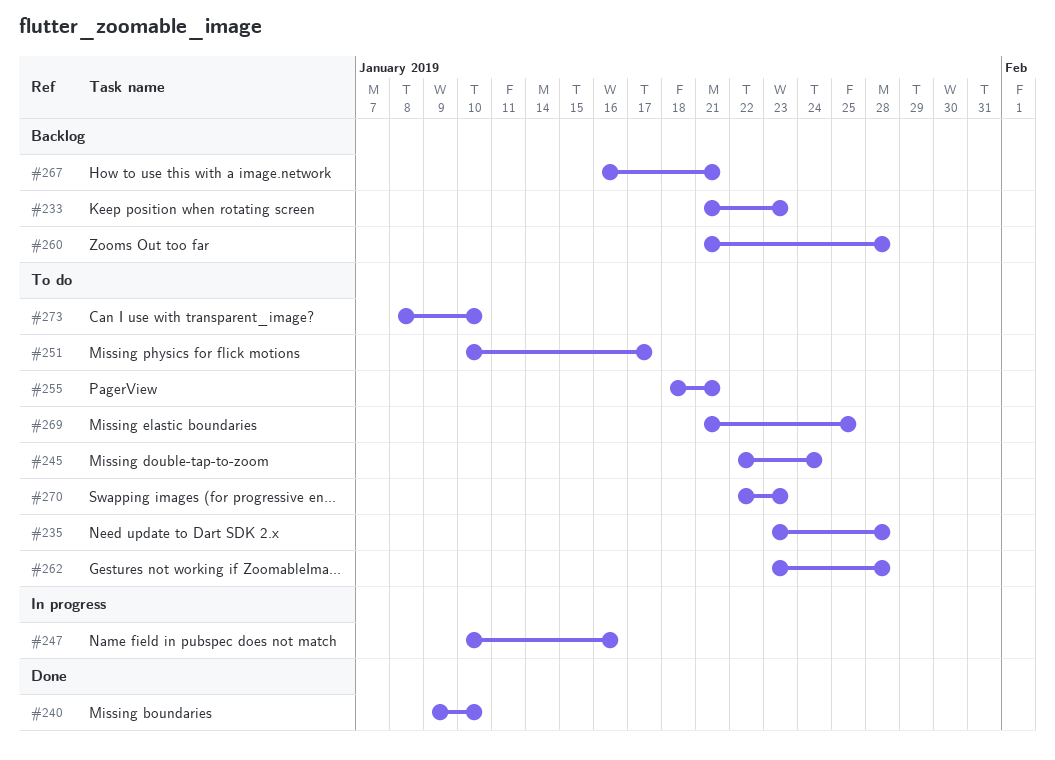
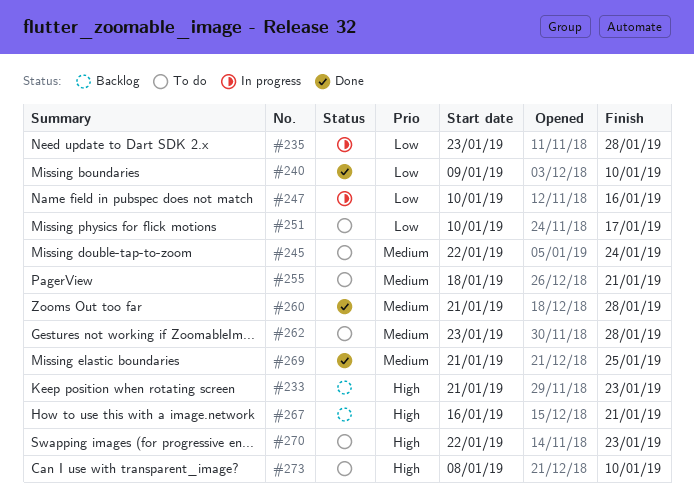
#235, status: To do -> In progress
#260, status: Backlog -> Done
#269, status: To do -> Done

